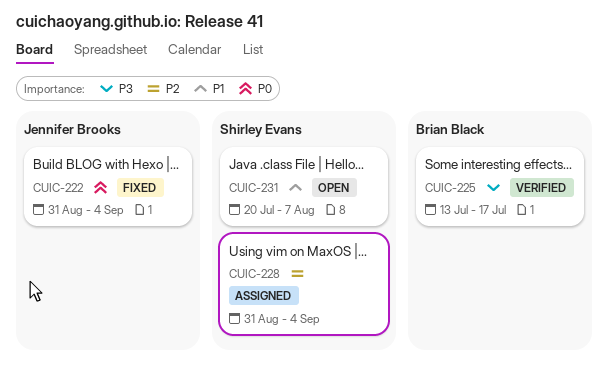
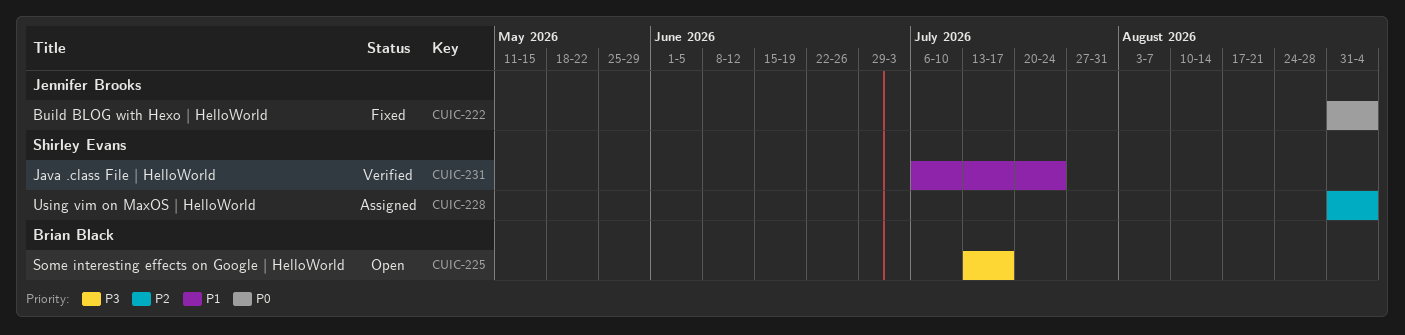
CUIC-225, status: Verified -> Open
CUIC-231, status: Open -> Verified
CUIC-231, start: Jul 20 -> Jul 6
CUIC-231, due: Aug 7 -> Jul 24

